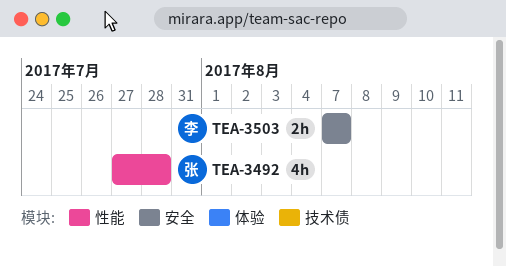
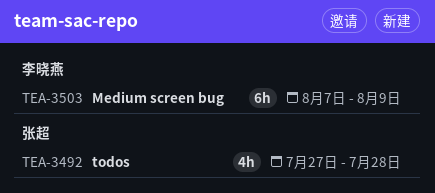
TEA-3503, estimate: 2h -> 6h
TEA-3503, due: Aug 7 -> Aug 9

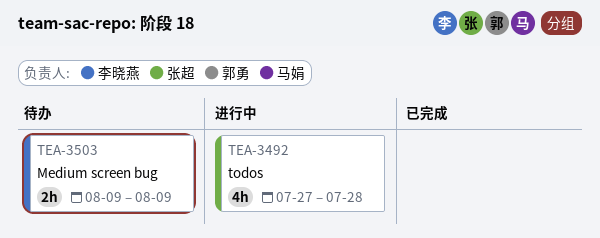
TEA-3503, estimate: 6h -> 2h
TEA-3503, start: Aug 7 -> Aug 9

